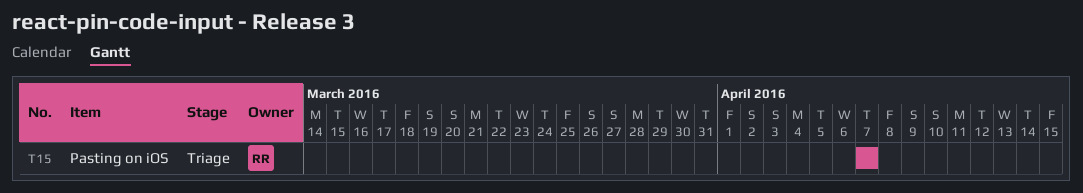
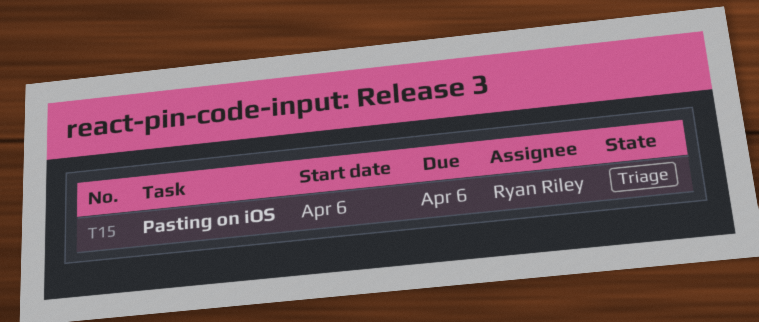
T15, start: Apr 7 -> Apr 6
T15, due: Apr 7 -> Apr 6

